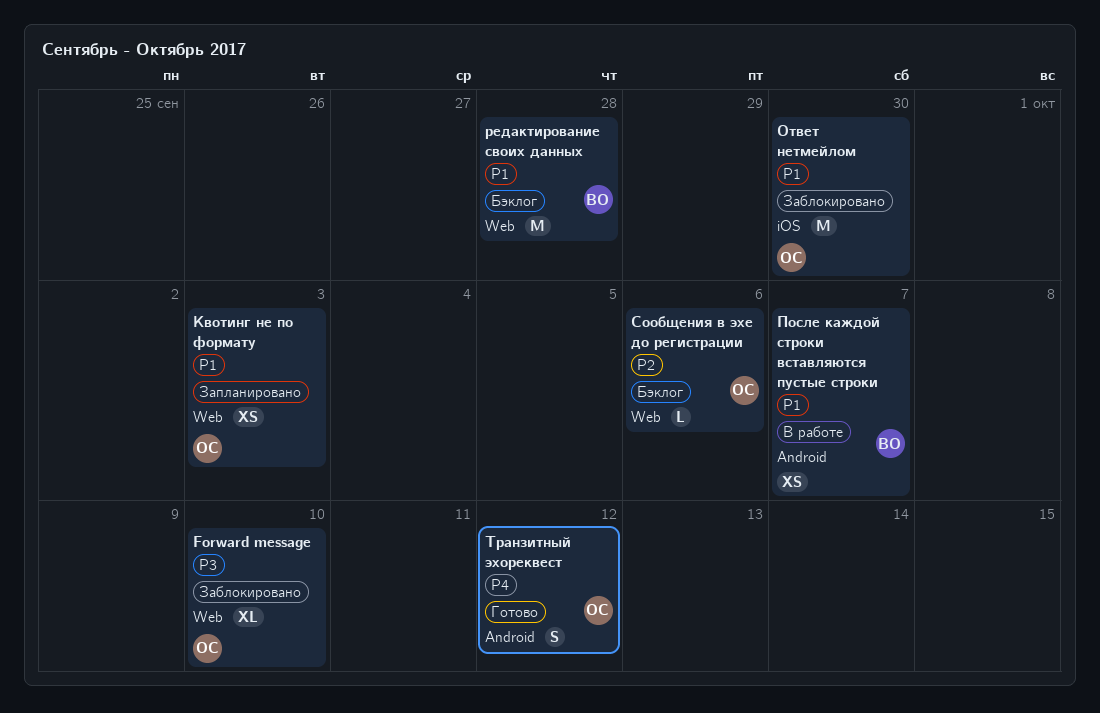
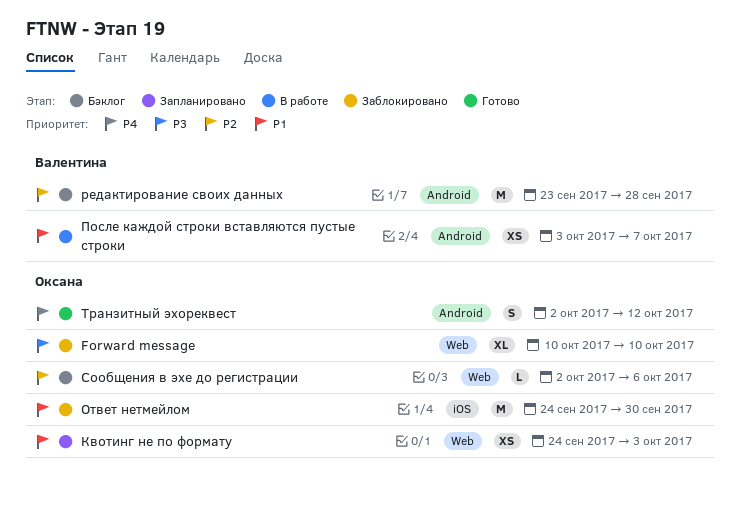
редактирование своих данных, priority: P1 -> P2
редактирование своих данных, label: Web -> Android

